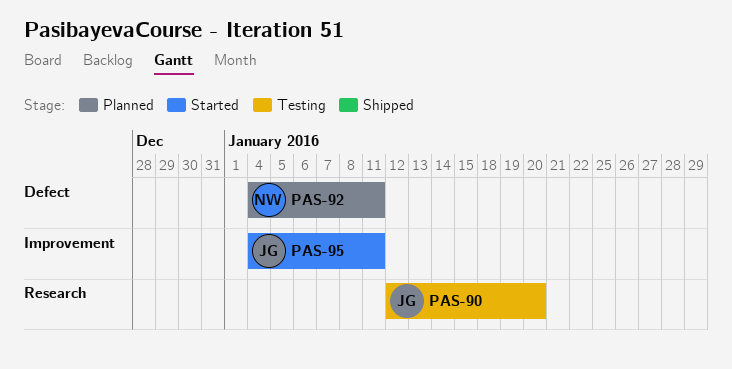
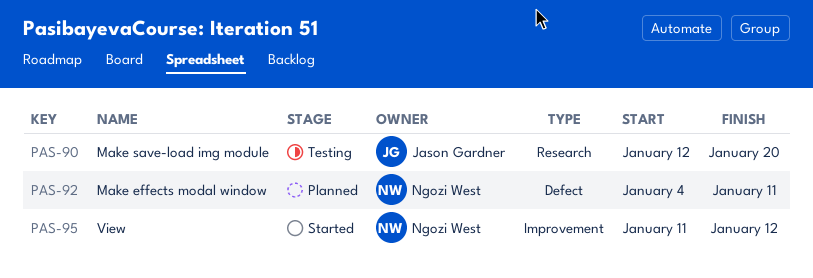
PAS-95, owner: Jason Gardner -> Ngozi West
PAS-95, start: Jan 4 -> Jan 11
PAS-95, due: Jan 11 -> Jan 12

